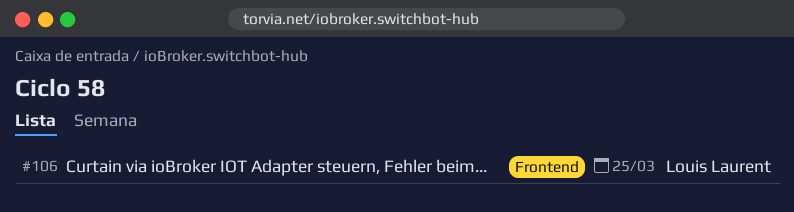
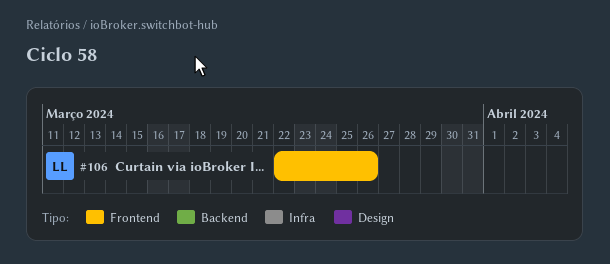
#106, due: Mar 25 -> Mar 26

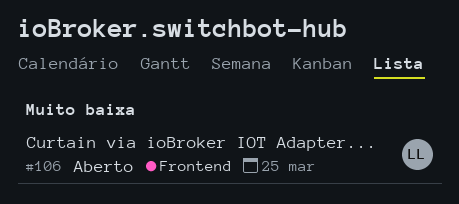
#106, due: Mar 26 -> Mar 25

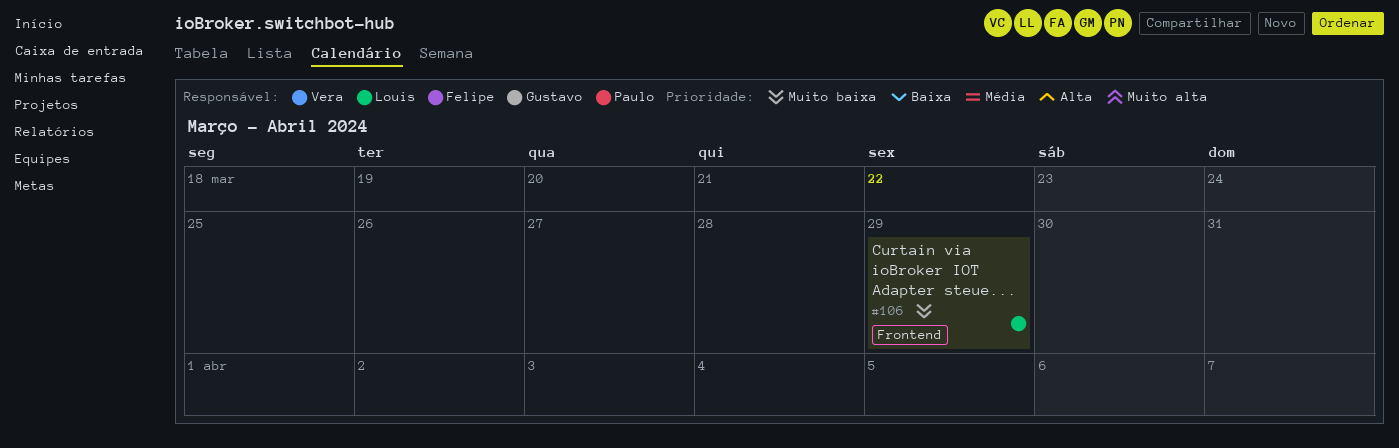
#106, due: Mar 25 -> Mar 29

